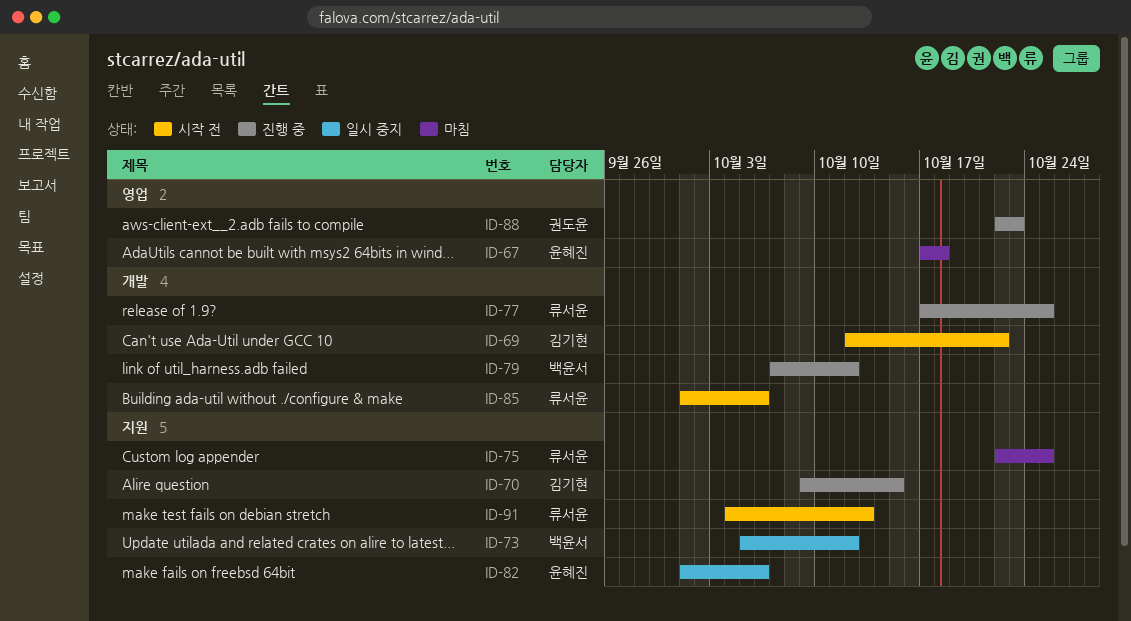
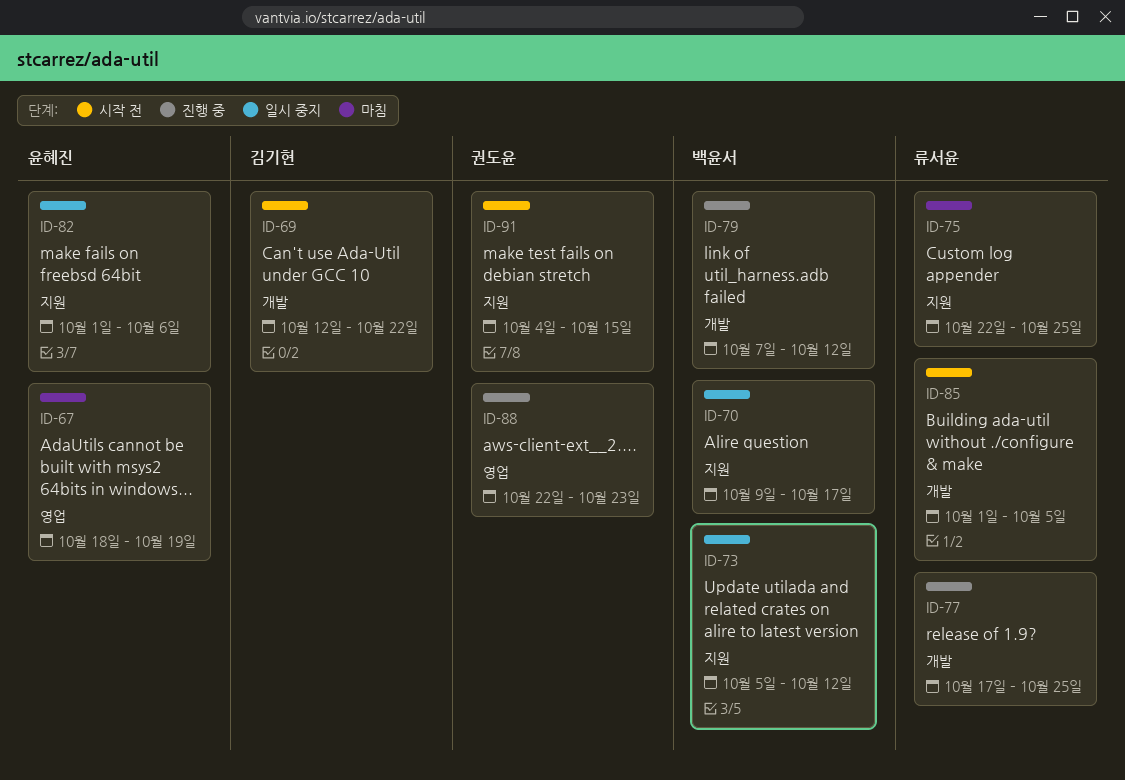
ID-67, start: Oct 17 -> Oct 18
ID-67, due: Oct 18 -> Oct 19
ID-70, status: 진행 중 -> 일시 중지
ID-70, owner: 김기현 -> 백윤서
ID-70, due: Oct 15 -> Oct 17
ID-85, due: Oct 6 -> Oct 5
ID-91, owner: 류서윤 -> 권도윤
ID-91, due: Oct 13 -> Oct 15

